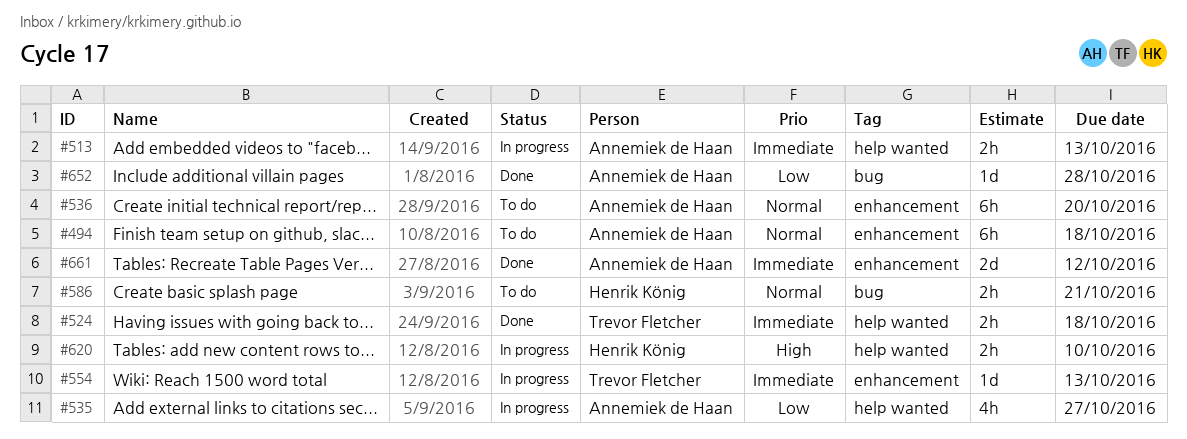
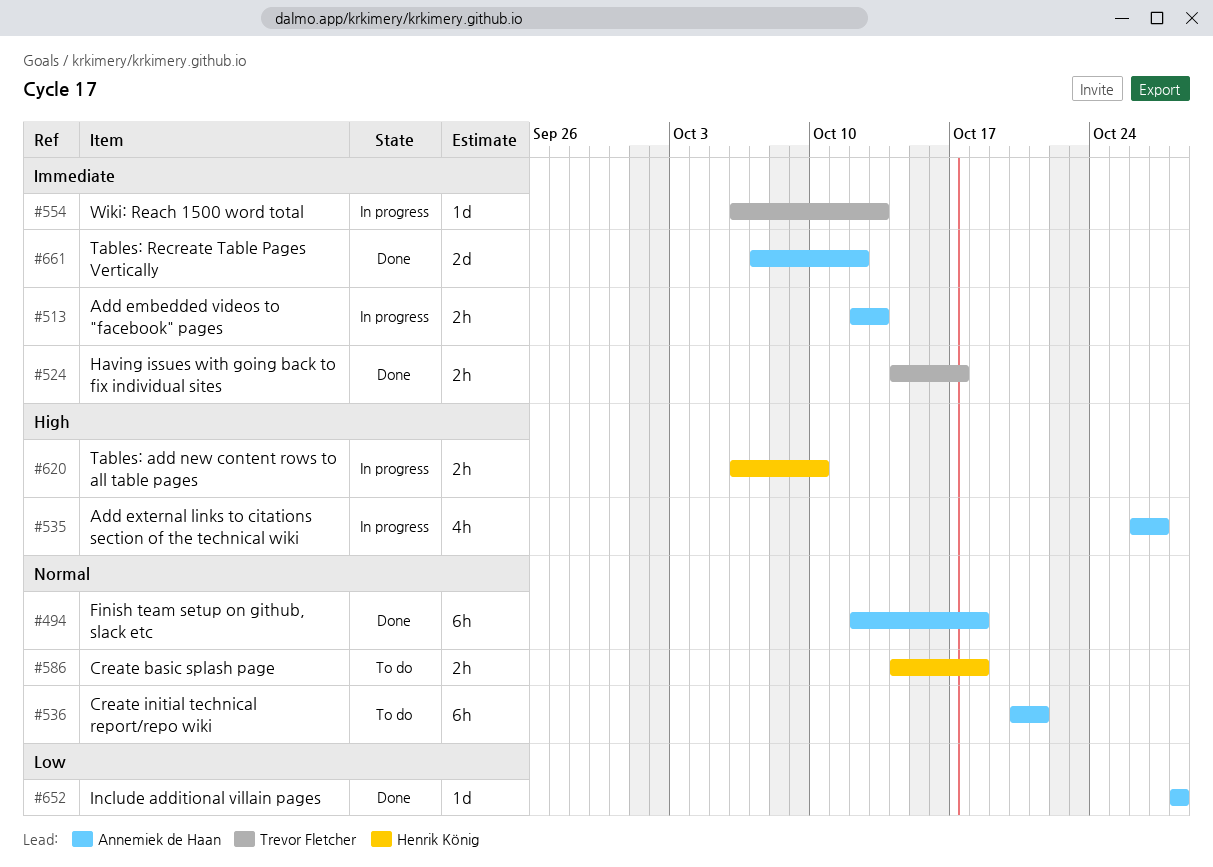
#494, status: To do -> Done
#524, due: Oct 18 -> Oct 17
#535, priority: Low -> High
#536, due: Oct 20 -> Oct 21
#586, due: Oct 21 -> Oct 18

